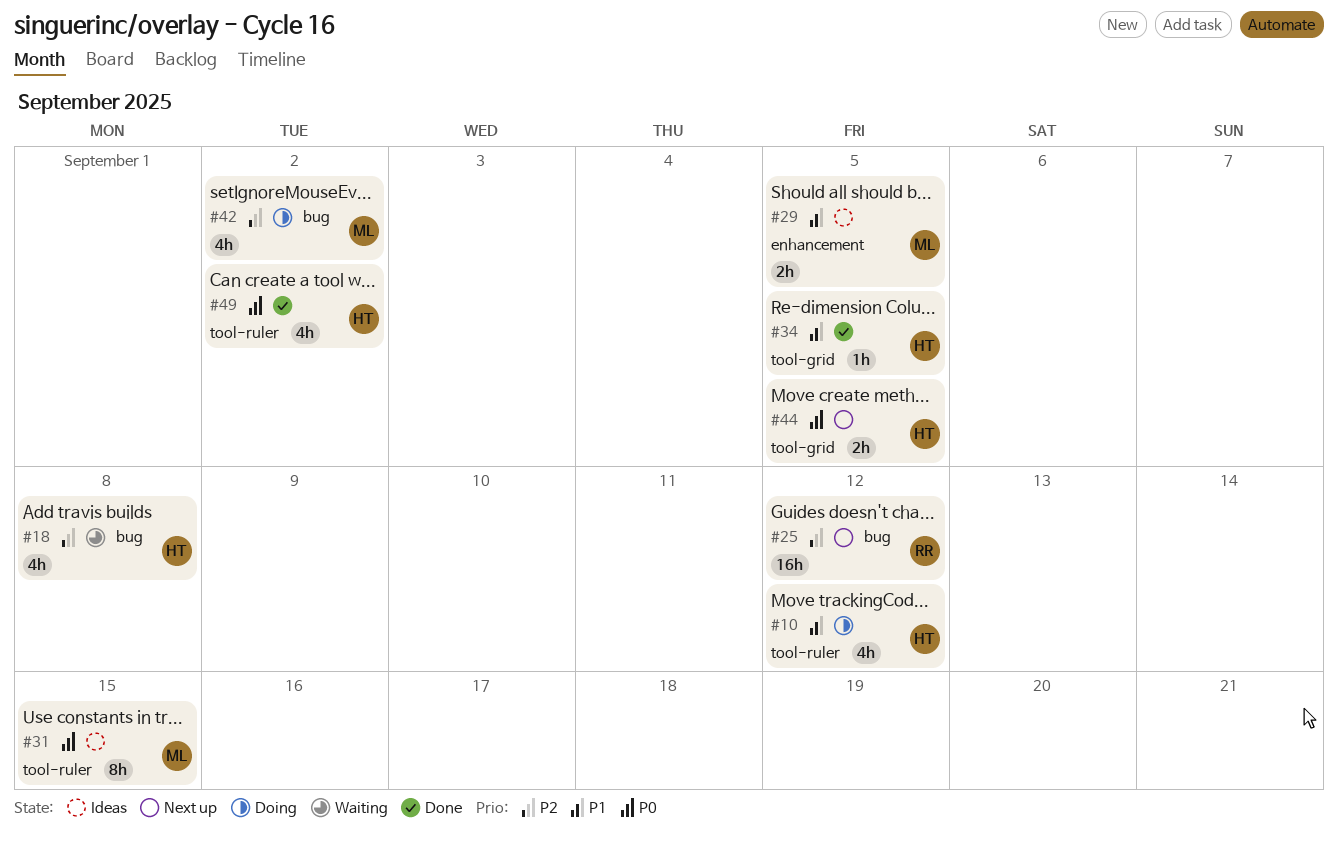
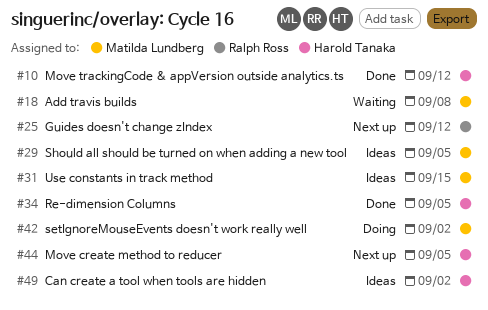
#10, status: Doing -> Done
#18, owner: Harold Tanaka -> Matilda Lundberg
#49, status: Done -> Ideas

